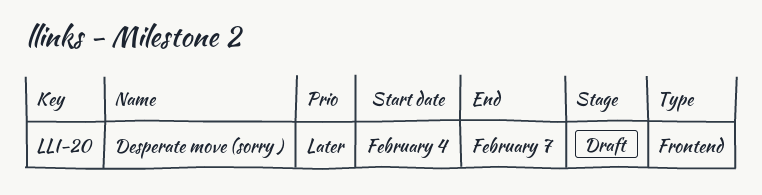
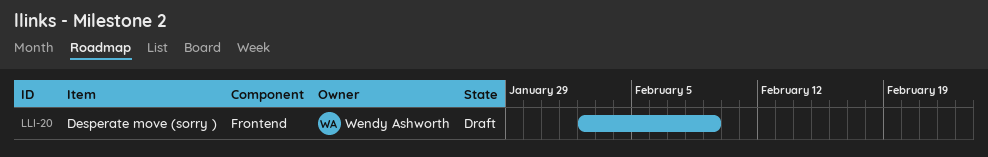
LLI-20, start: Feb 4 -> Feb 2
LLI-20, due: Feb 7 -> Feb 9

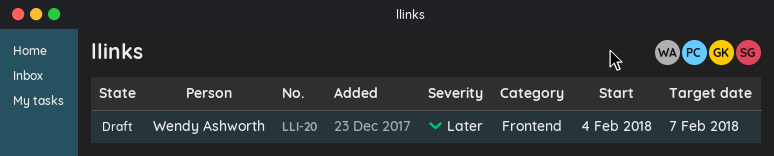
LLI-20, start: Feb 2 -> Feb 4
LLI-20, due: Feb 9 -> Feb 7

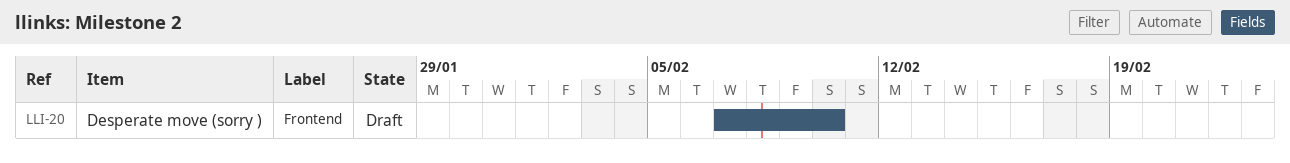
LLI-20, start: Feb 4 -> Feb 7
LLI-20, due: Feb 7 -> Feb 10

